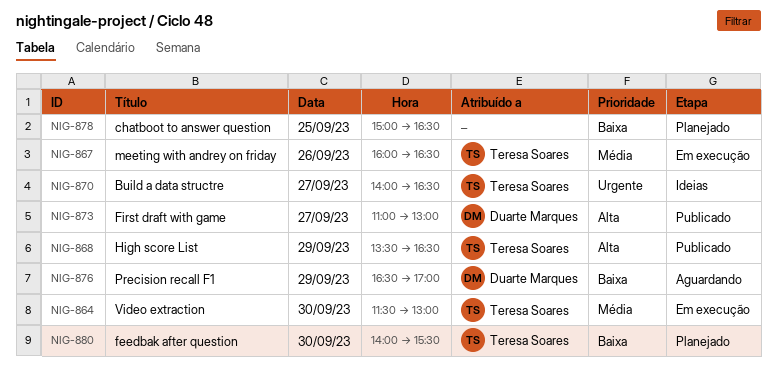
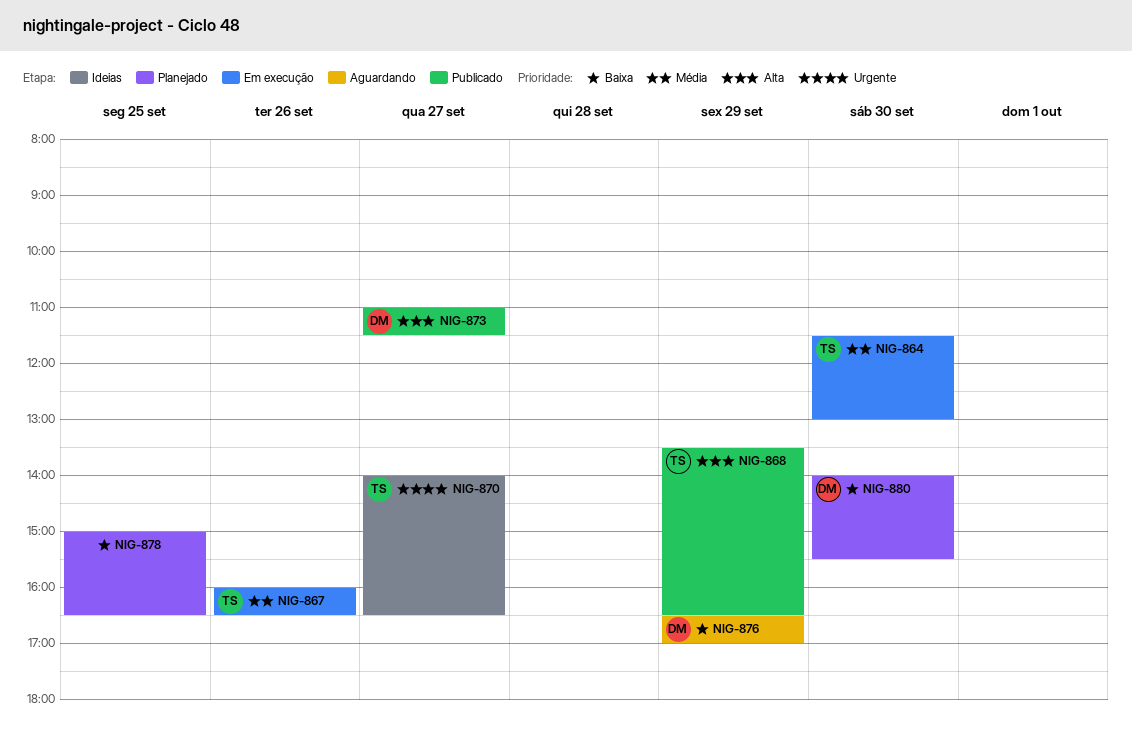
NIG-873, ends: 13:00 -> 11:30
NIG-880, owner: Teresa Soares -> Duarte Marques

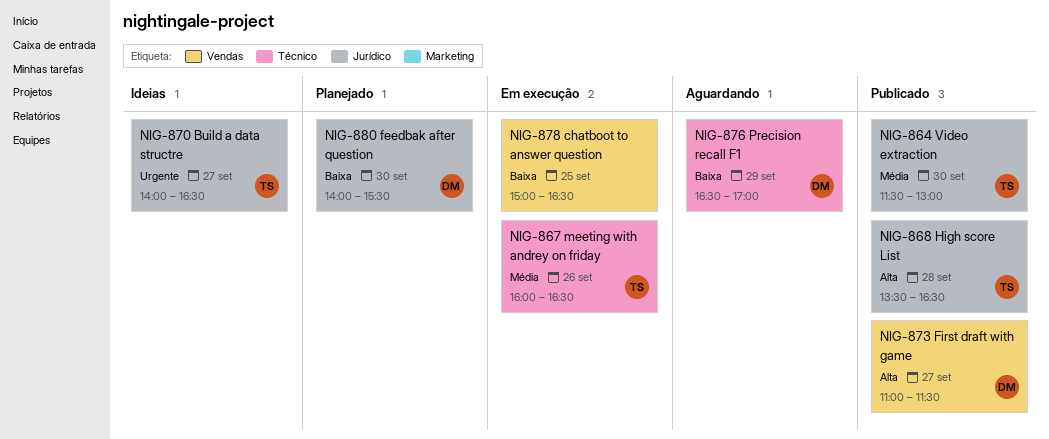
NIG-864, status: Em execução -> Publicado
NIG-868, day: Sep 29 -> Sep 28
NIG-878, status: Planejado -> Em execução

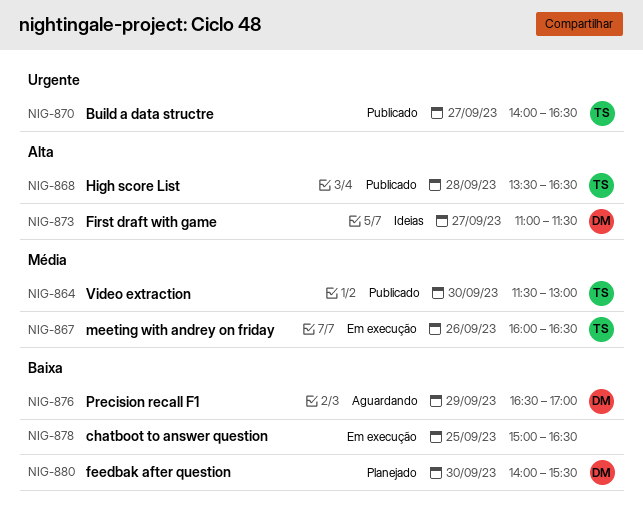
NIG-870, status: Ideias -> Publicado
NIG-873, status: Publicado -> Ideias

